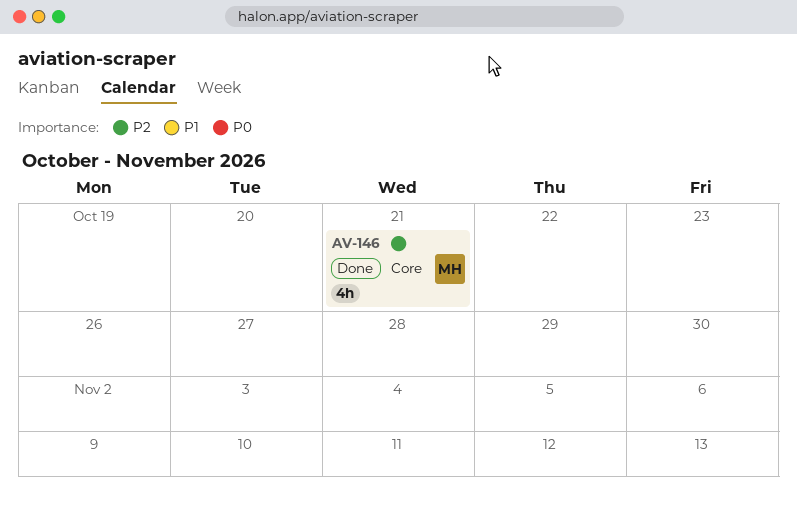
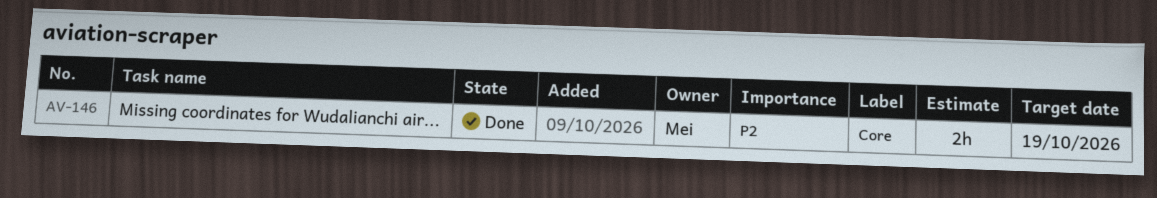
AV-146, estimate: 4h -> 2h
AV-146, due: Oct 21 -> Oct 19

